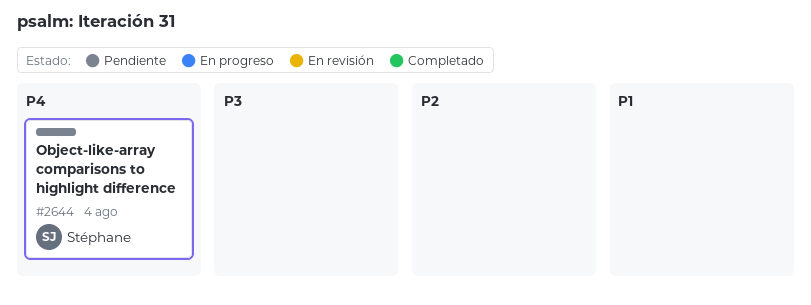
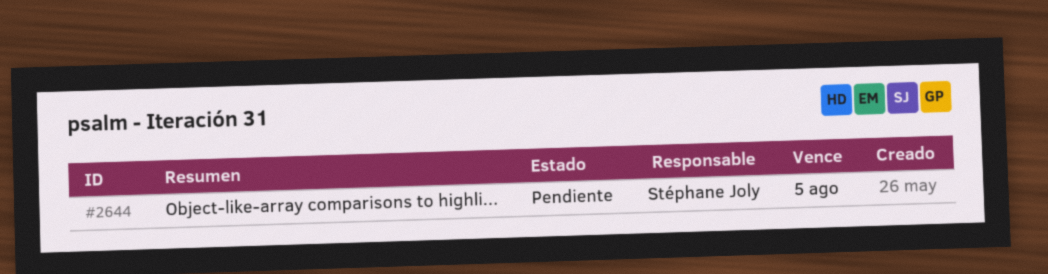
#2644, due: Aug 4 -> Aug 5

